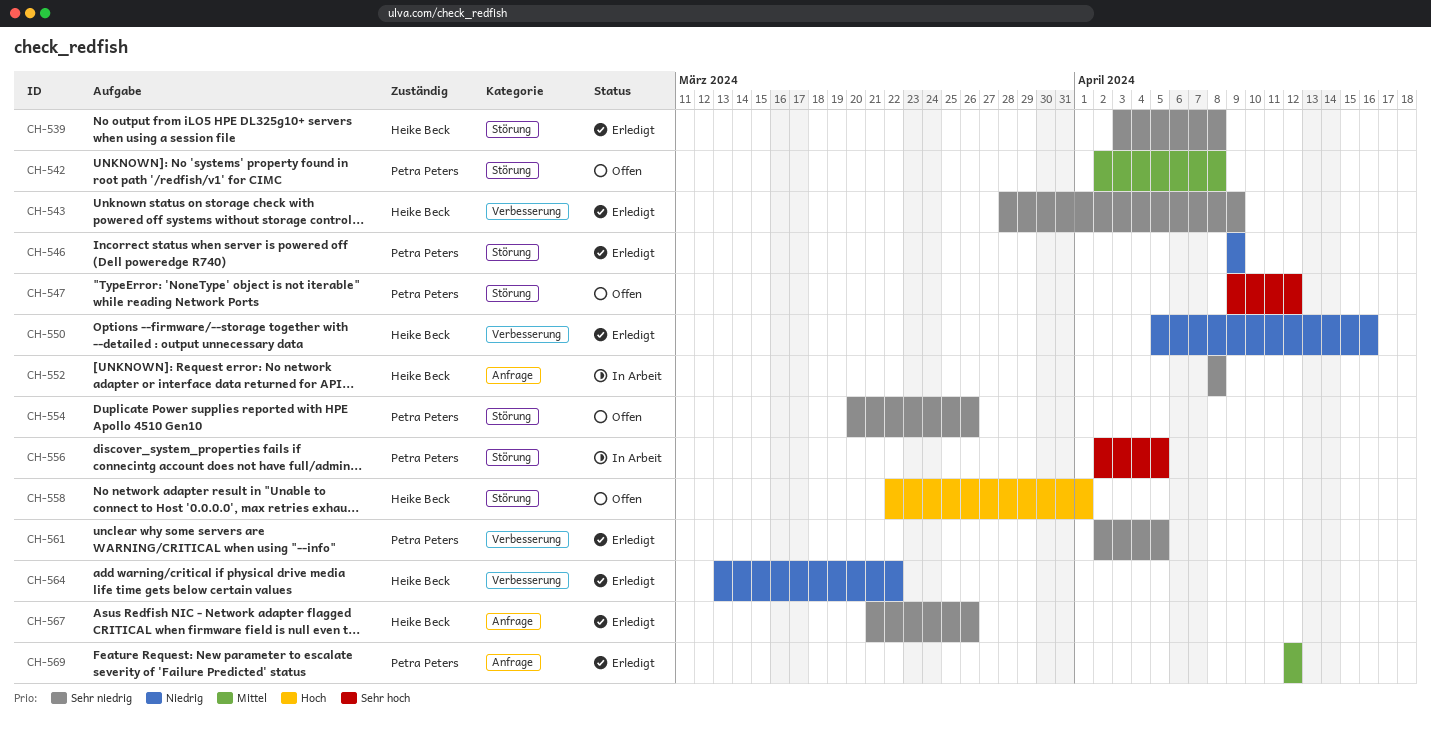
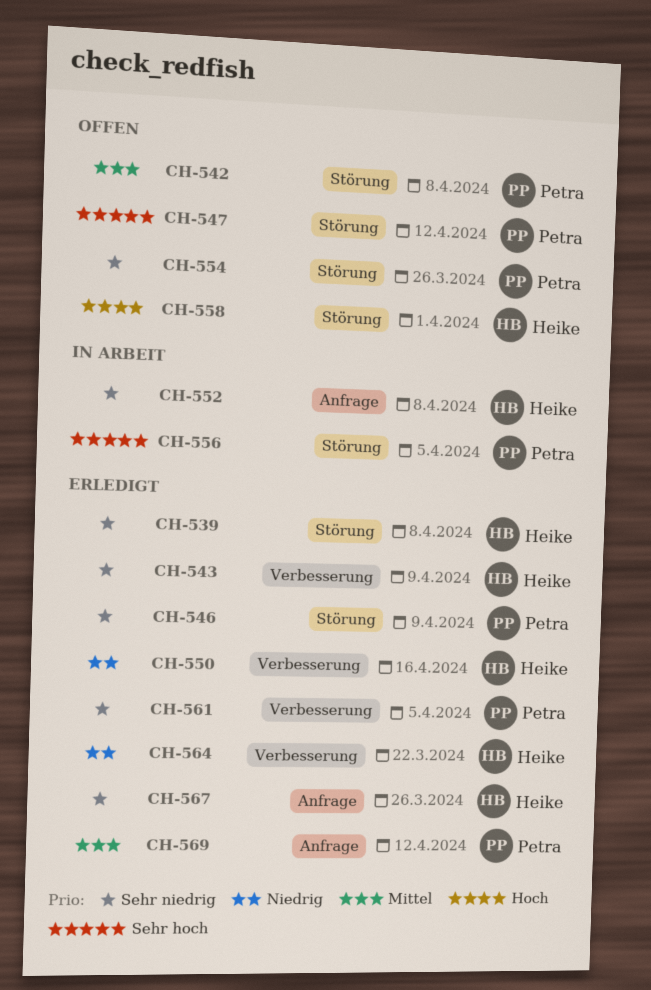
CH-546, priority: Niedrig -> Sehr niedrig

